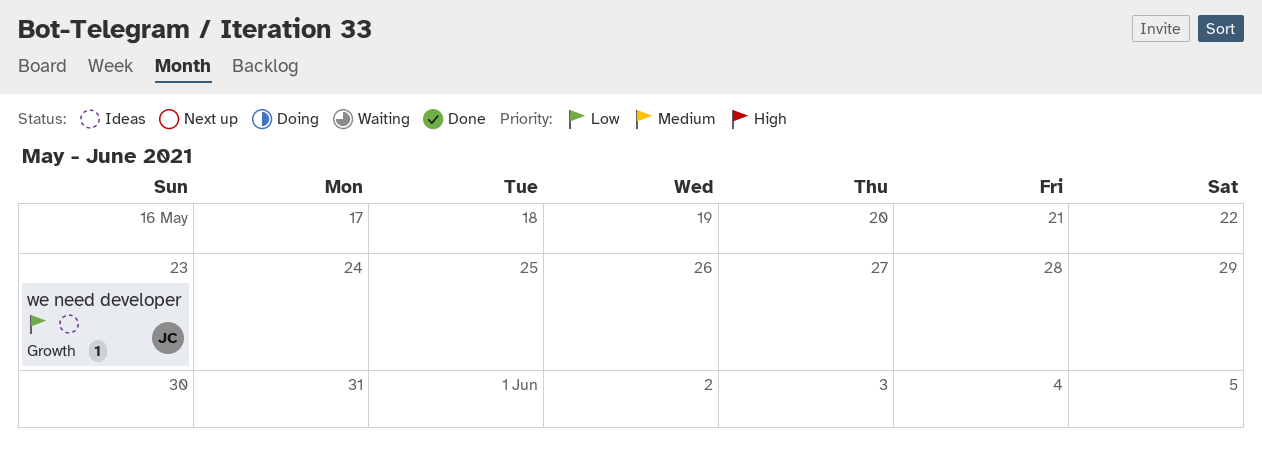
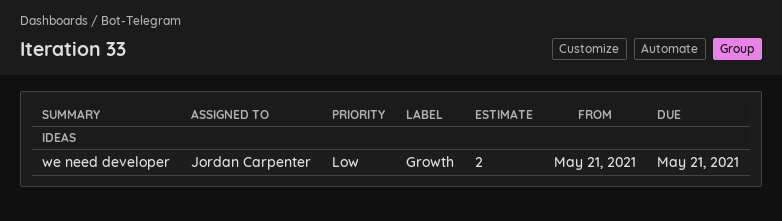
we need developer, estimate: 1 -> 2
we need developer, due: May 23 -> May 21

